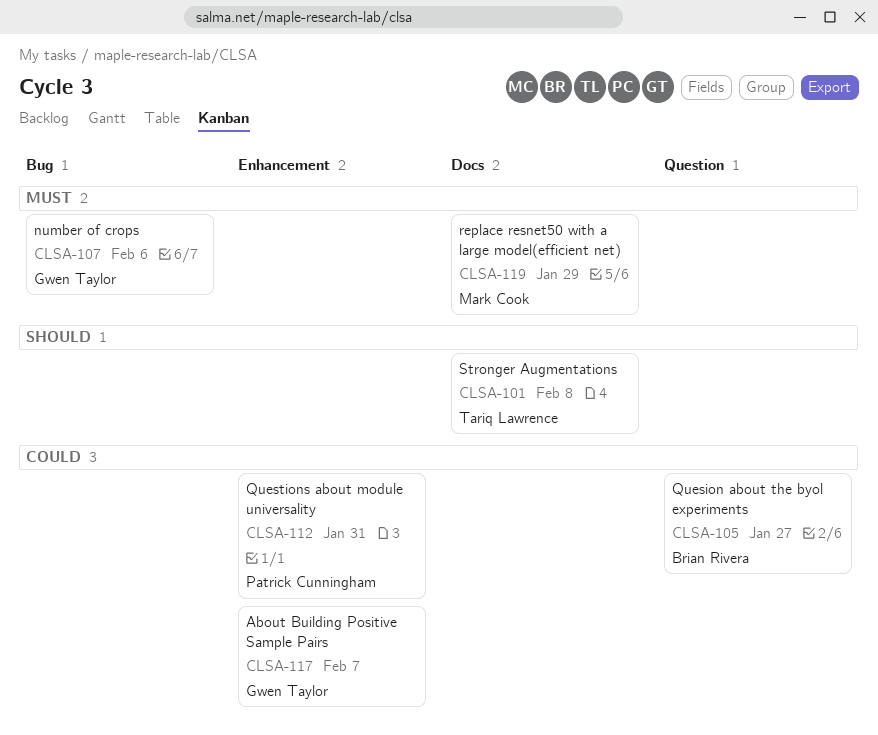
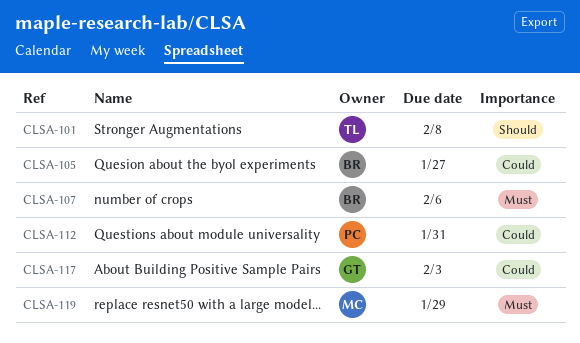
CLSA-107, owner: Gwen Taylor -> Brian Rivera
CLSA-117, due: Feb 7 -> Feb 3

